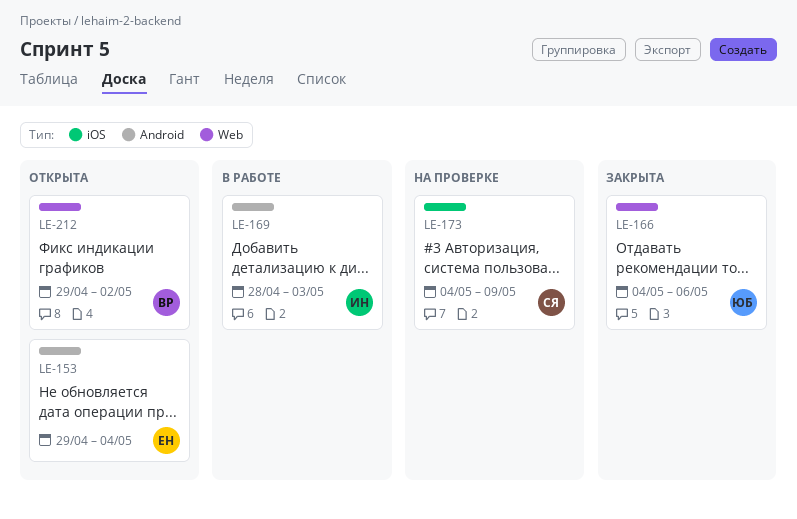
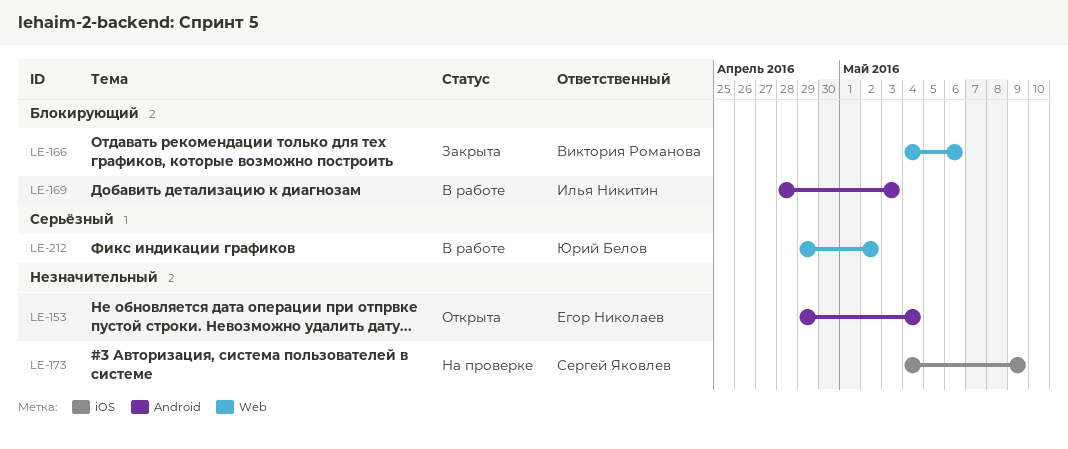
LE-166, owner: Юрий Белов -> Виктория Романова
LE-212, status: Открыта -> В работе
LE-212, owner: Виктория Романова -> Юрий Белов

